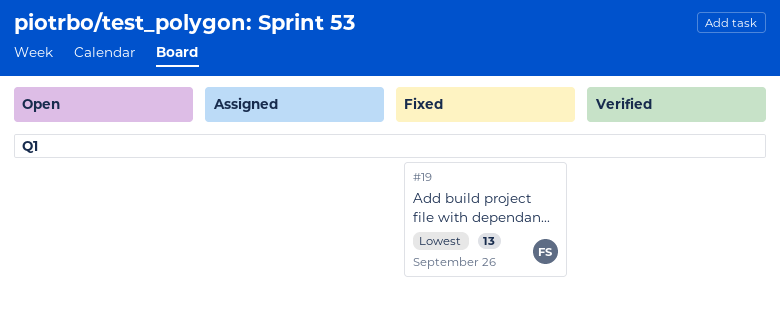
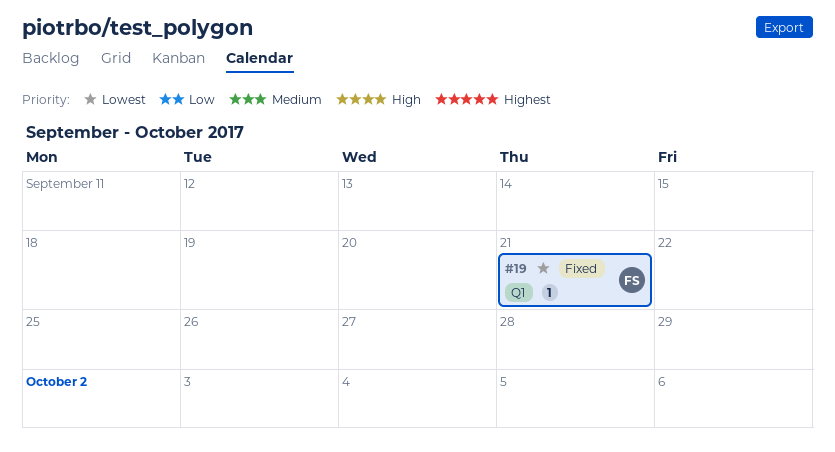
#19, estimate: 13 -> 1
#19, due: Sep 26 -> Sep 21

